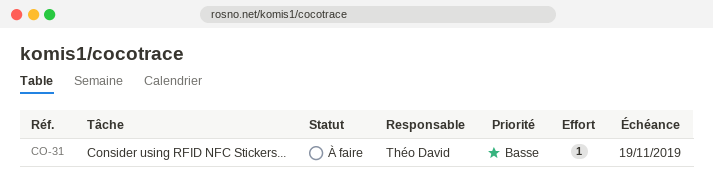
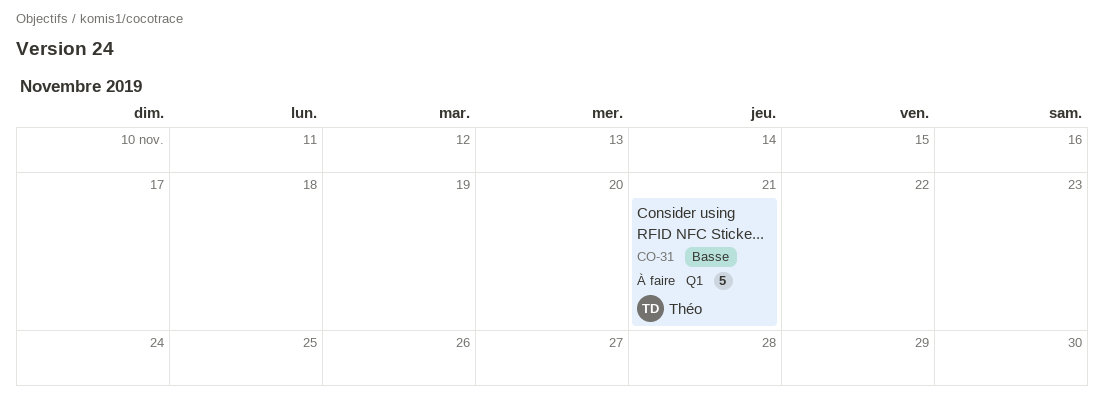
CO-31, estimate: 1 -> 5
CO-31, due: Nov 19 -> Nov 21

